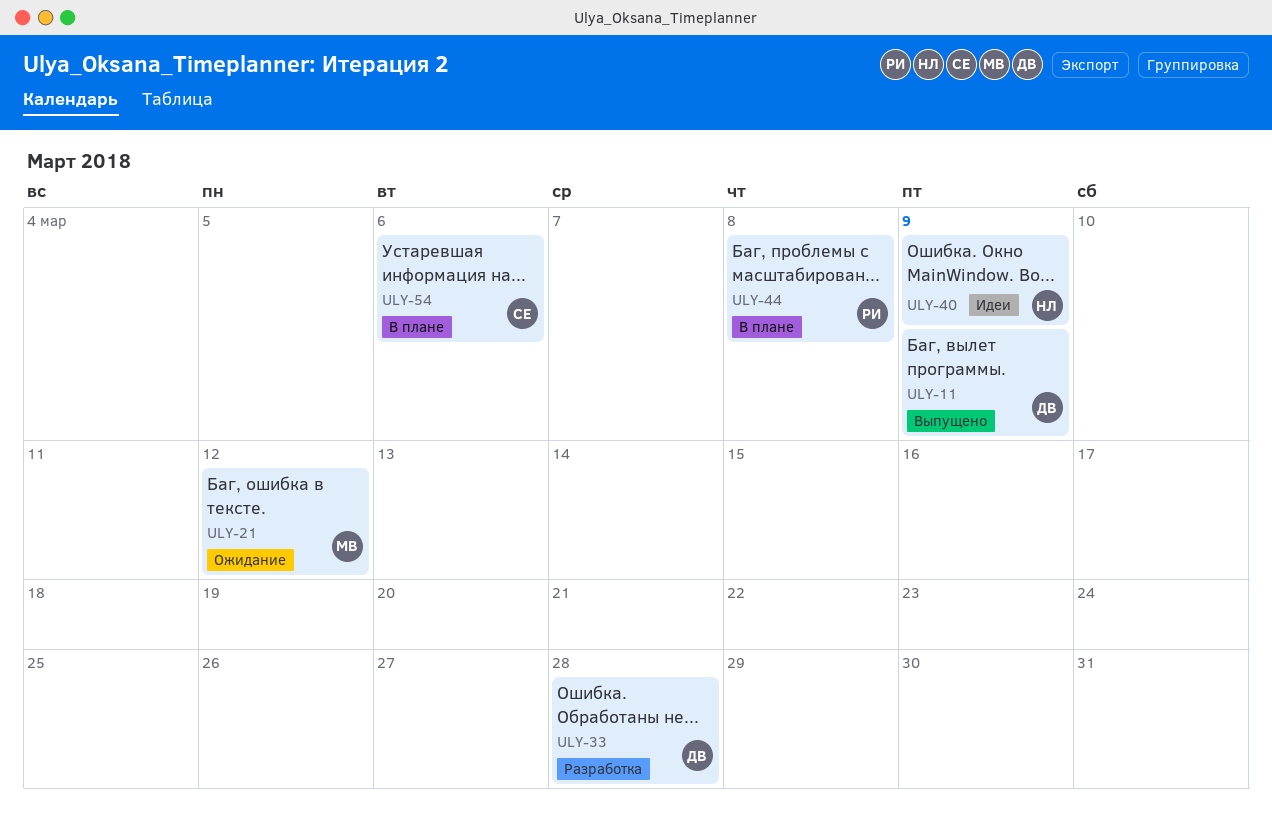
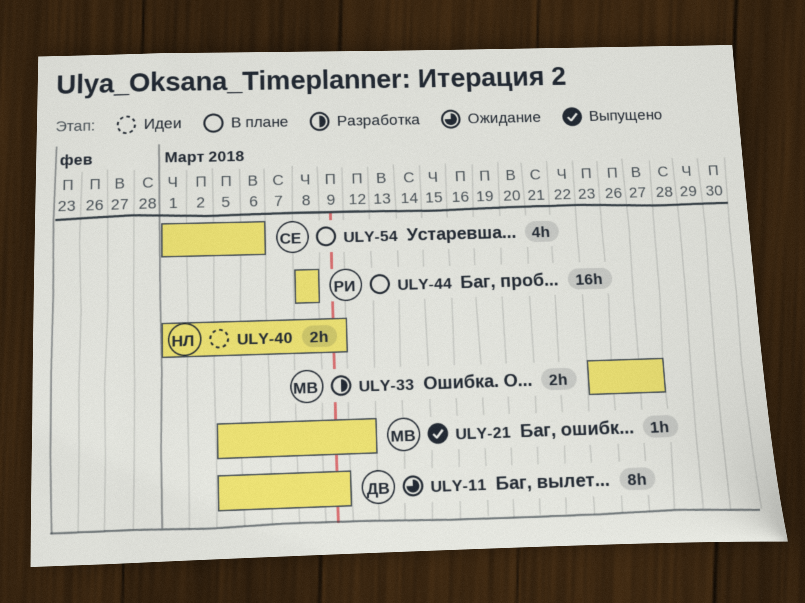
ULY-11, status: Выпущено -> Ожидание
ULY-21, status: Ожидание -> Выпущено
ULY-33, owner: ДВ -> МВ
ULY-33, due: Mar 28 -> Mar 27

